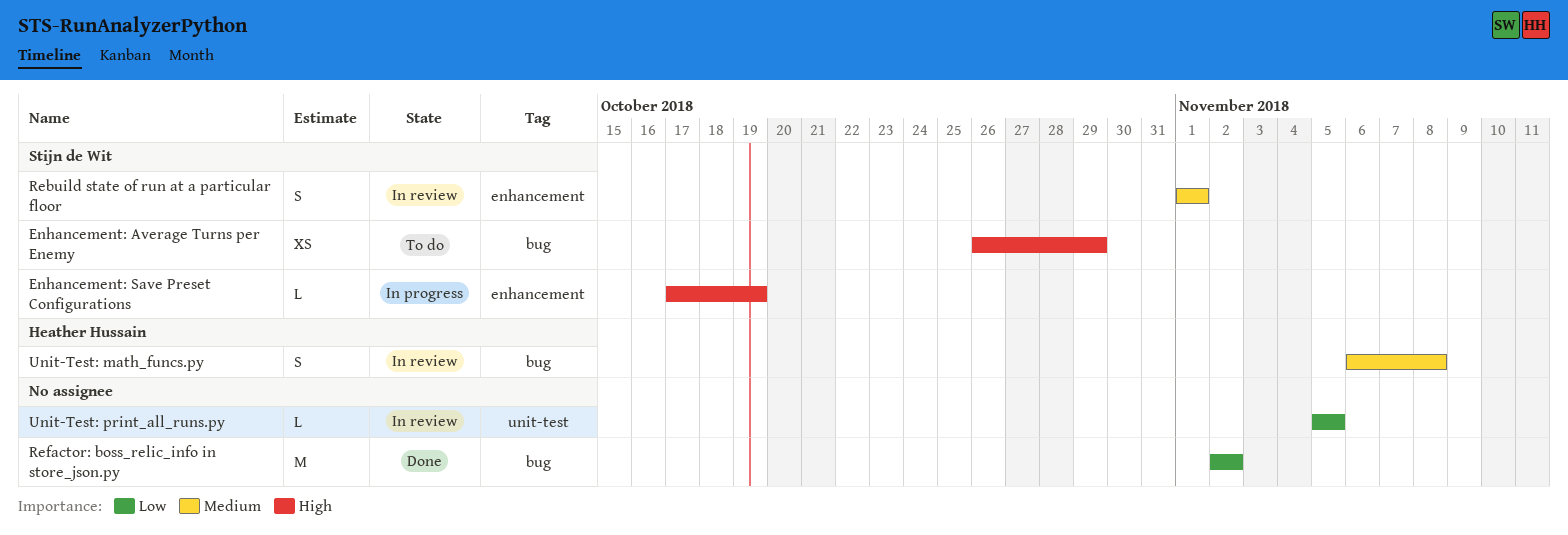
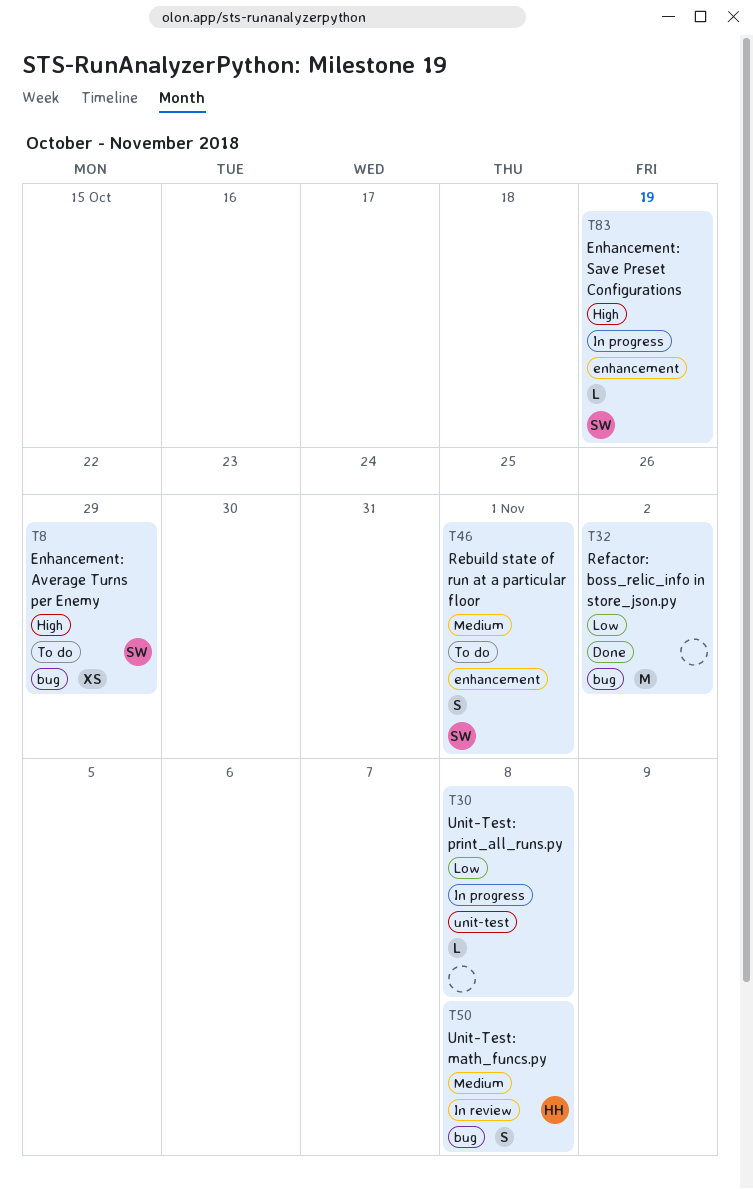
Rebuild state of run at a particular floor, status: In review -> To do
Unit-Test: print_all_runs.py, status: In review -> In progress
Unit-Test: print_all_runs.py, due: Nov 5 -> Nov 8

